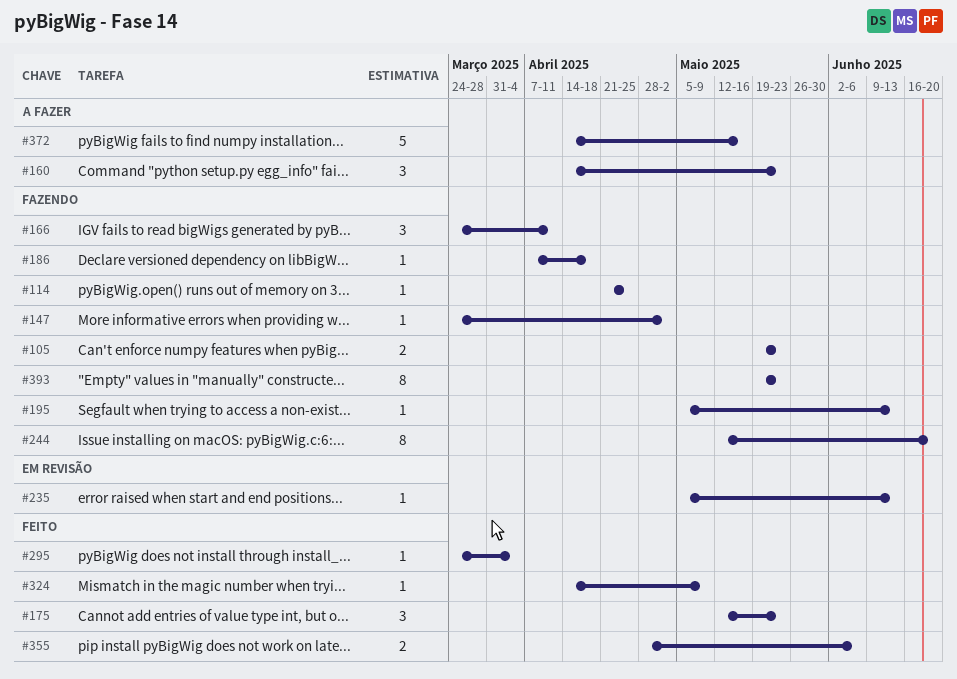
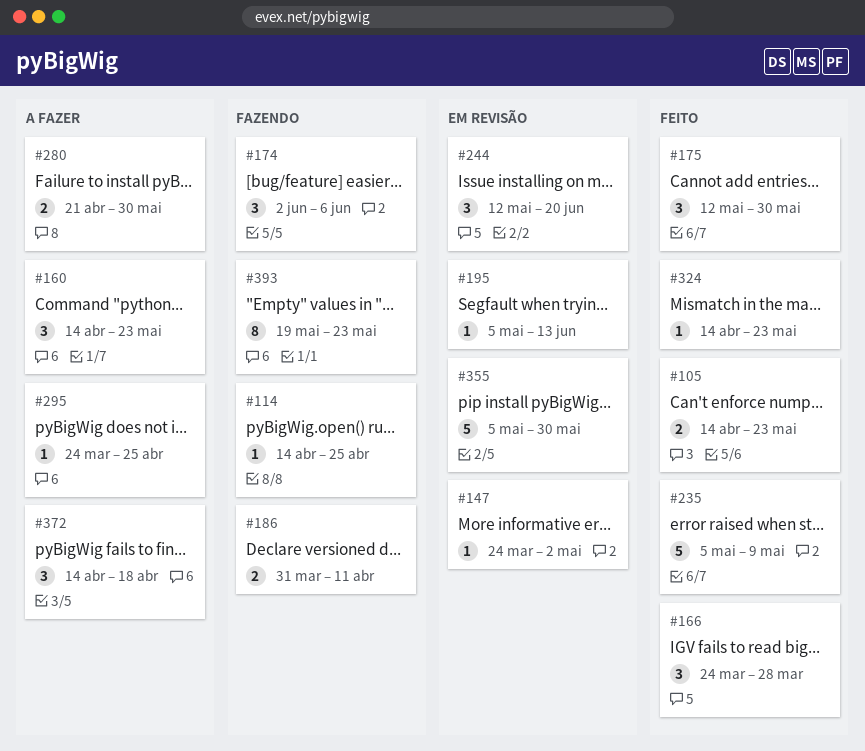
#105, status: Fazendo -> Feito
#105, start: May 19 -> Apr 14
#114, start: Apr 21 -> Apr 14
#147, status: Fazendo -> Em revisão
#166, status: Fazendo -> Feito
#166, due: Apr 11 -> Mar 28
#174: none -> present
#175, due: May 23 -> May 30
#186, estimate: 1 -> 2
#186, start: Apr 7 -> Mar 31
#186, due: Apr 18 -> Apr 11
#195, status: Fazendo -> Em revisão
#235, status: Em revisão -> Feito
#235, estimate: 1 -> 5
#235, due: Jun 13 -> May 9
#244, status: Fazendo -> Em revisão
#244, estimate: 8 -> 3
#280: none -> present
#295, status: Feito -> A fazer
#295, due: Apr 4 -> Apr 25
#324, due: May 9 -> May 23
#355, status: Feito -> Em revisão
#355, estimate: 2 -> 5
#355, start: Apr 28 -> May 5
#355, due: Jun 6 -> May 30
#372, estimate: 5 -> 3
#372, due: May 16 -> Apr 18

